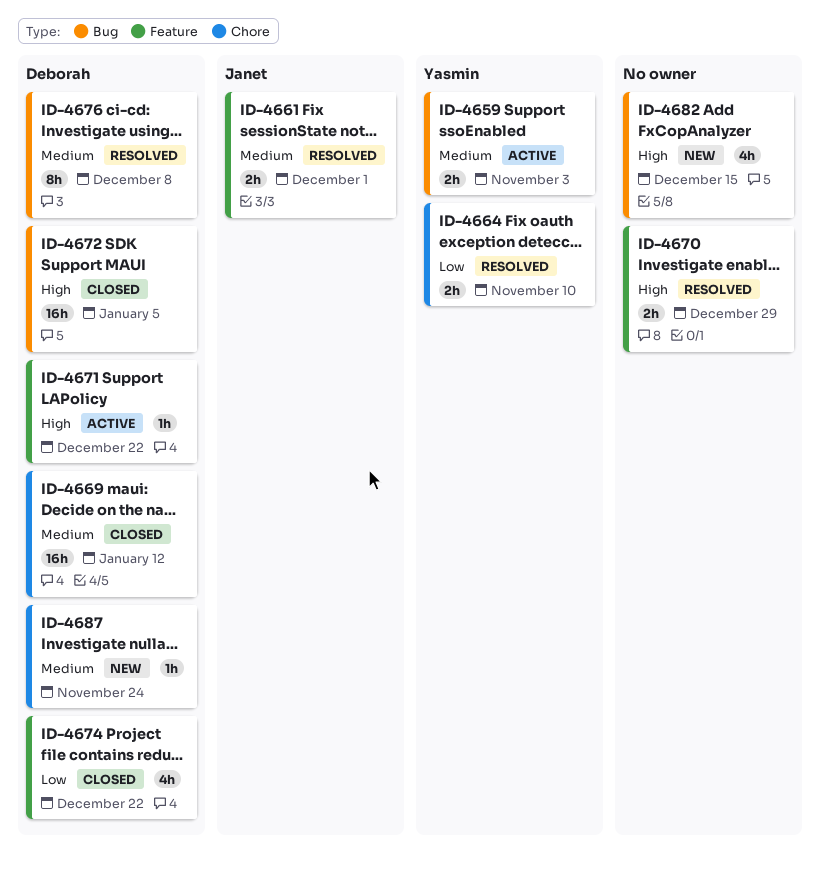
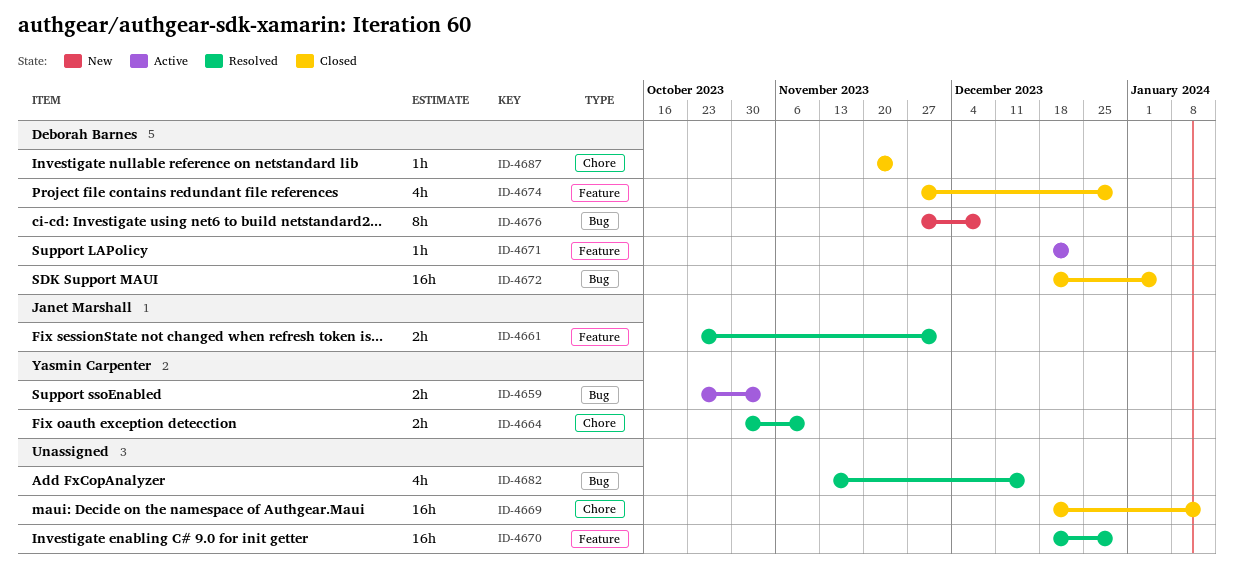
ID-4669, owner: Deborah Barnes -> none
ID-4670, estimate: 2h -> 16h
ID-4674, due: Dec 22 -> Dec 29
ID-4676, status: Resolved -> New
ID-4682, status: New -> Resolved
ID-4687, status: New -> Closed

